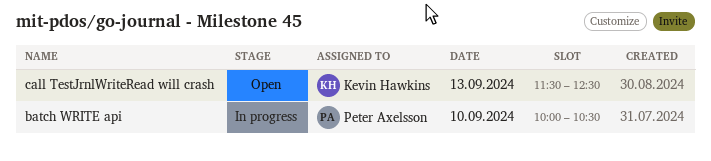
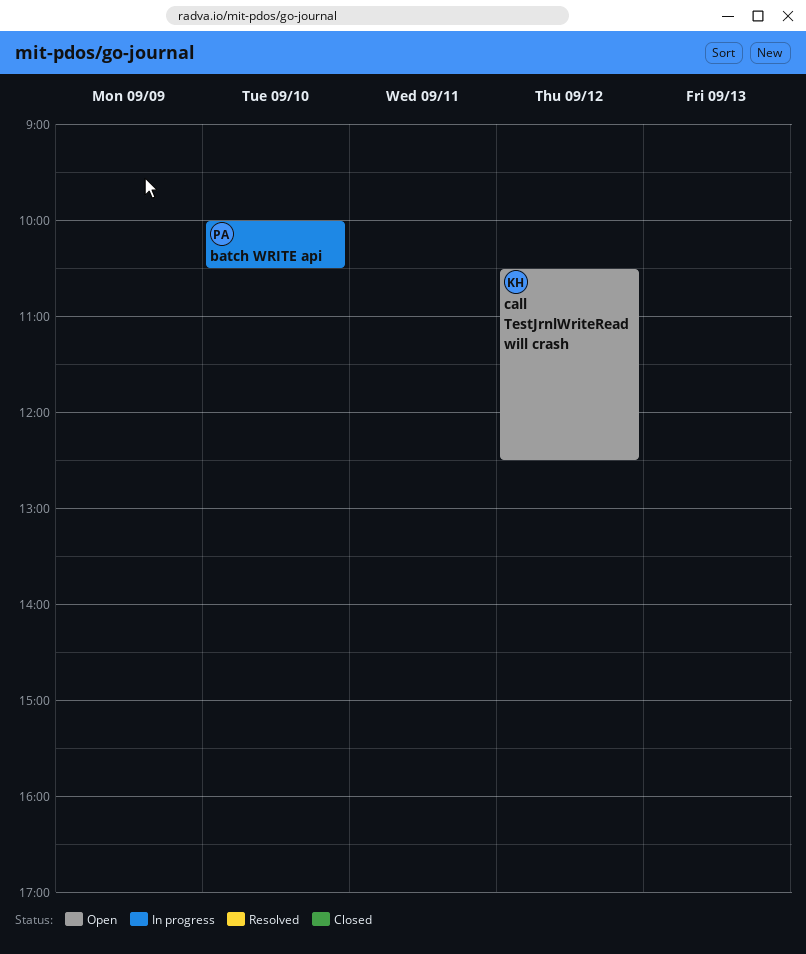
call TestJrnlWriteRead will crash, day: Sep 13 -> Sep 12
call TestJrnlWriteRead will crash, begins: 11:30 -> 10:30

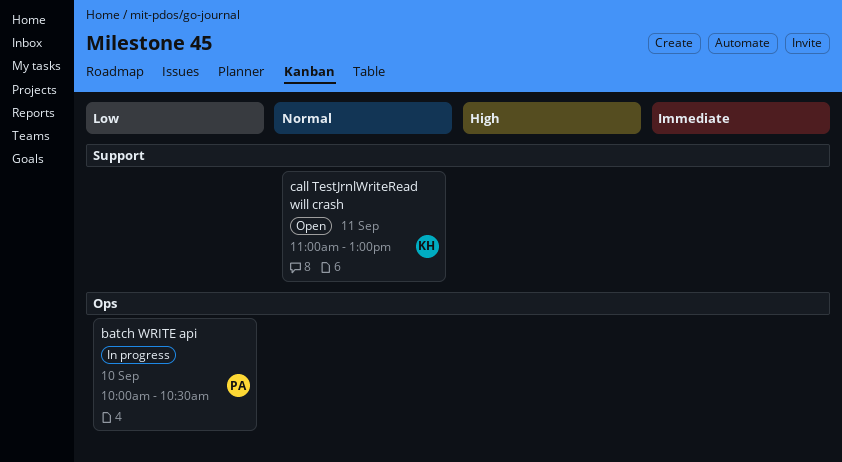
call TestJrnlWriteRead will crash, day: Sep 12 -> Sep 11
call TestJrnlWriteRead will crash, begins: 10:30 -> 11:00
call TestJrnlWriteRead will crash, ends: 12:30 -> 13:00

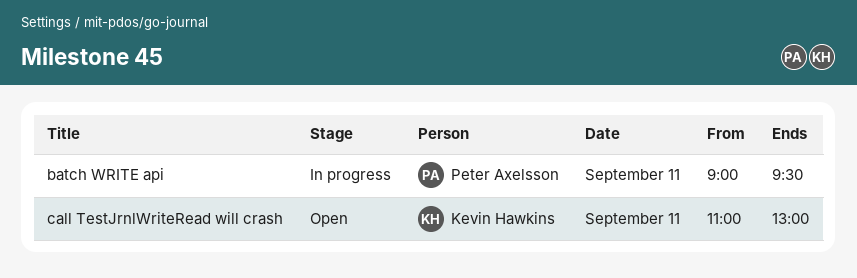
batch WRITE api, day: Sep 10 -> Sep 11
batch WRITE api, begins: 10:00 -> 09:00
batch WRITE api, ends: 10:30 -> 09:30

